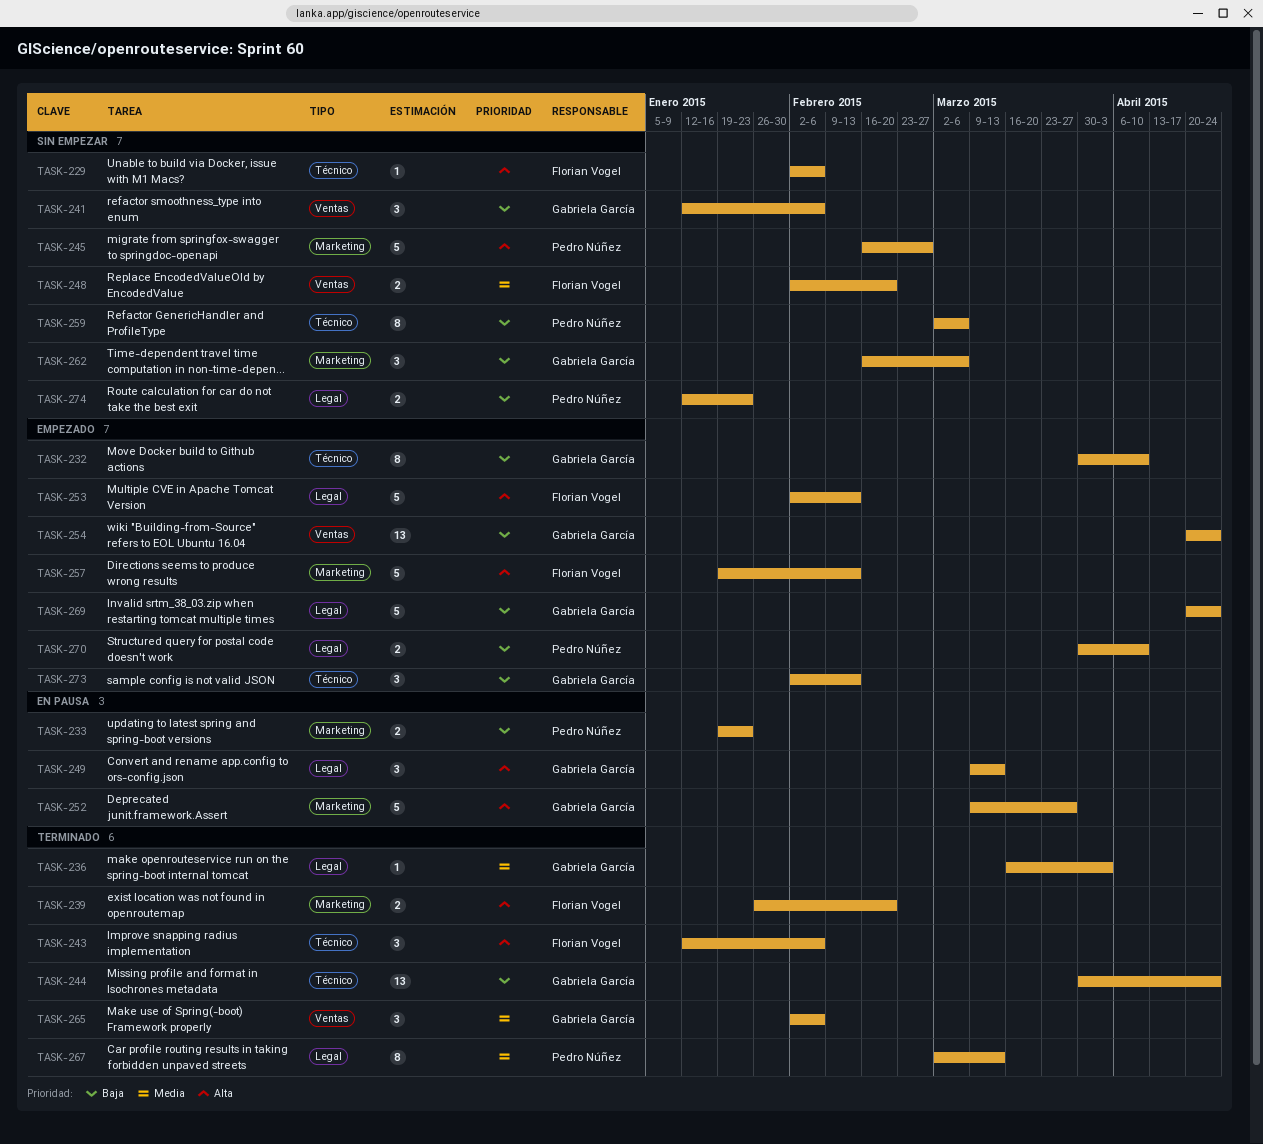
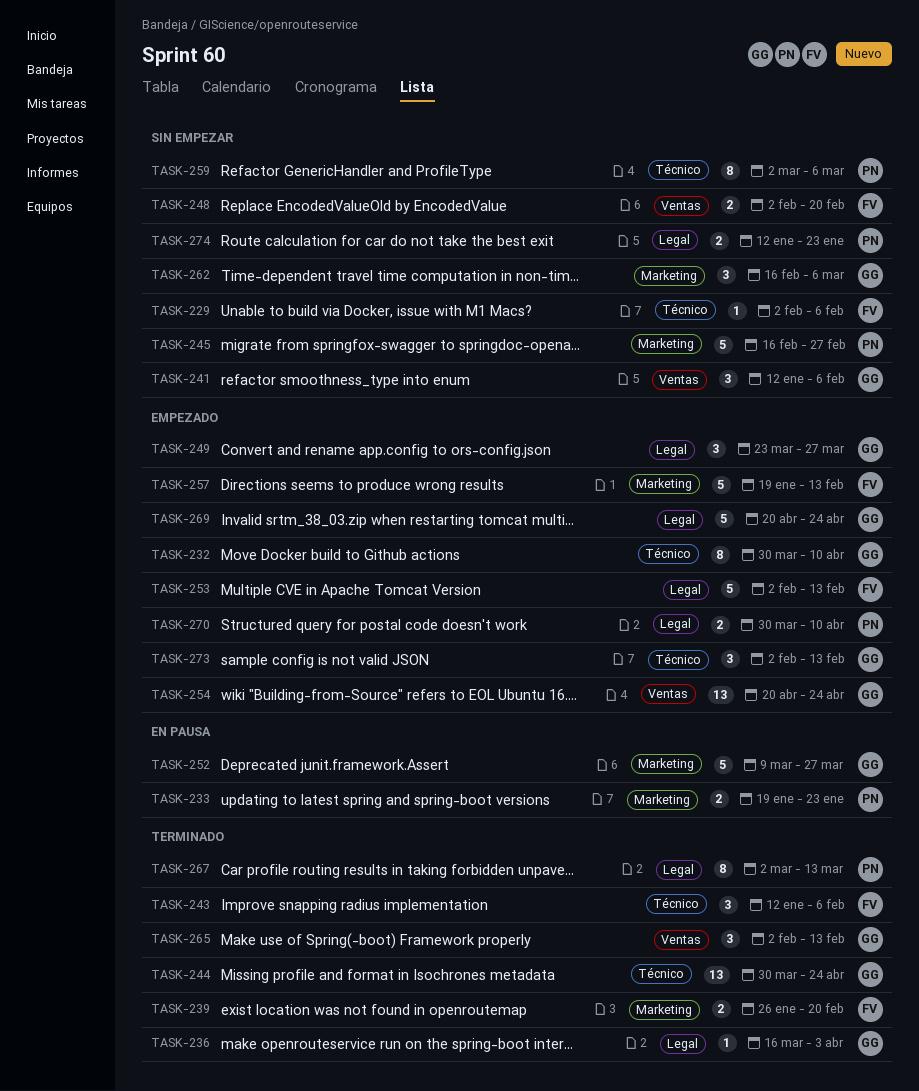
TASK-249, status: En pausa -> Empezado
TASK-249, start: Mar 9 -> Mar 23
TASK-249, due: Mar 13 -> Mar 27
TASK-265, due: Feb 6 -> Feb 13

